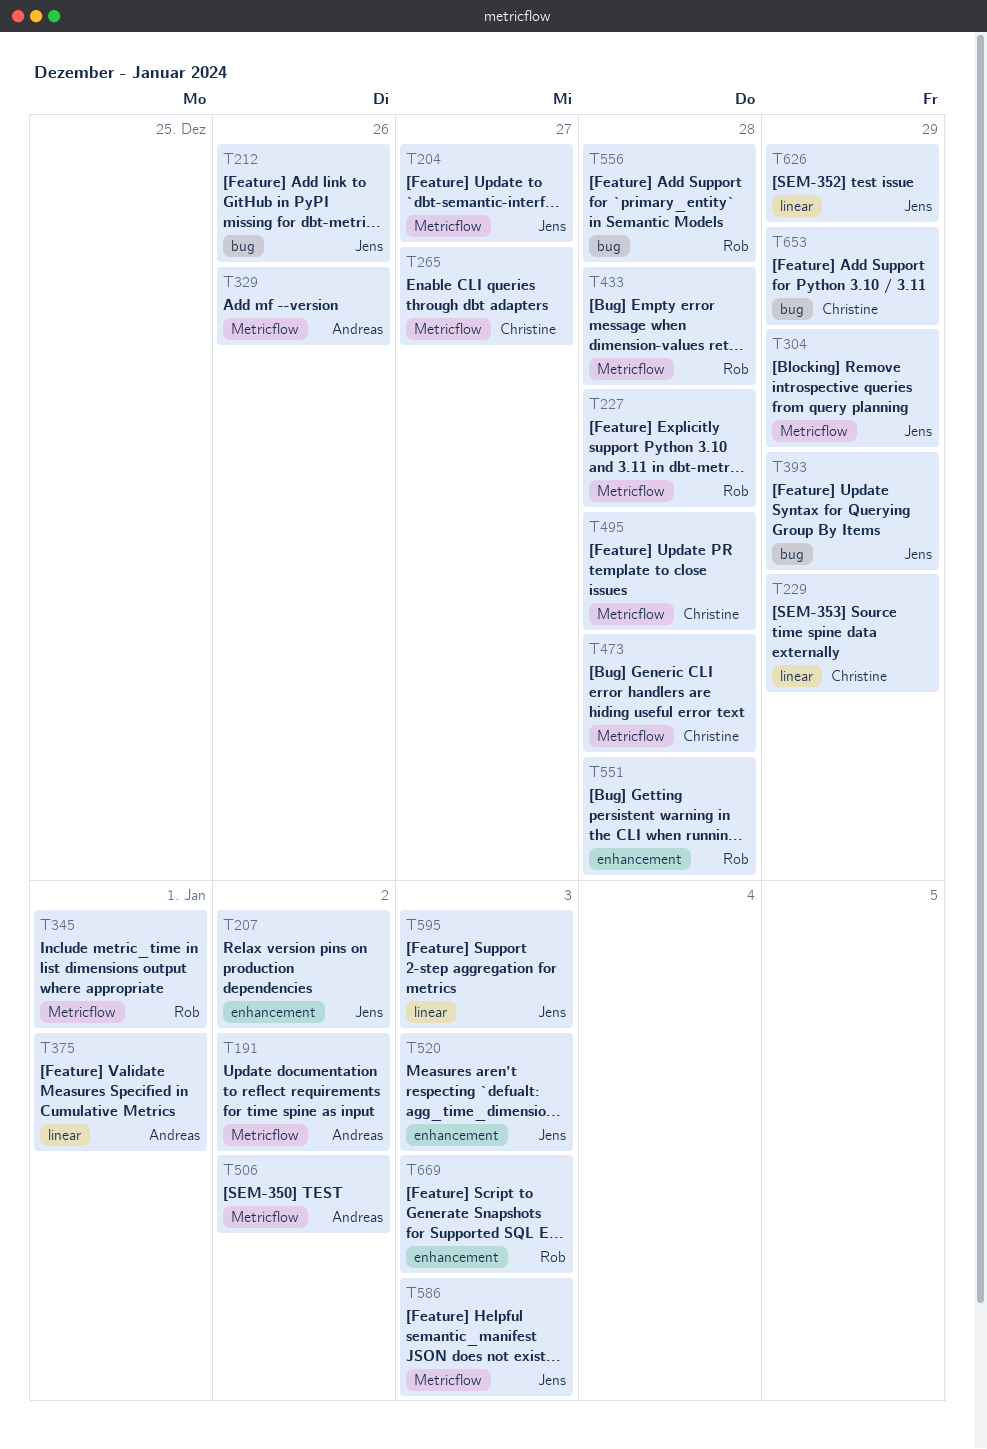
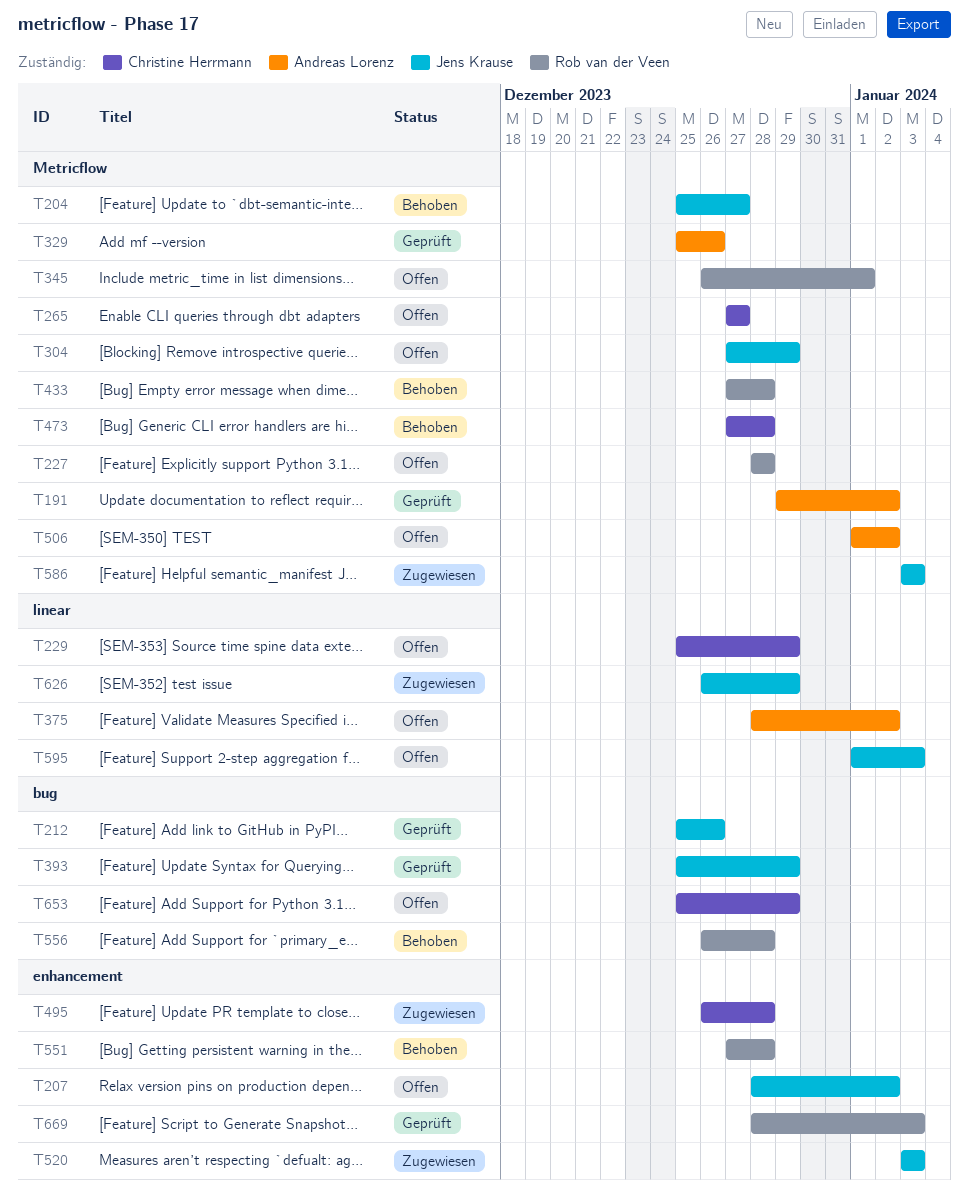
T375, due: Jan 1 -> Jan 2
T495, label: Metricflow -> enhancement

